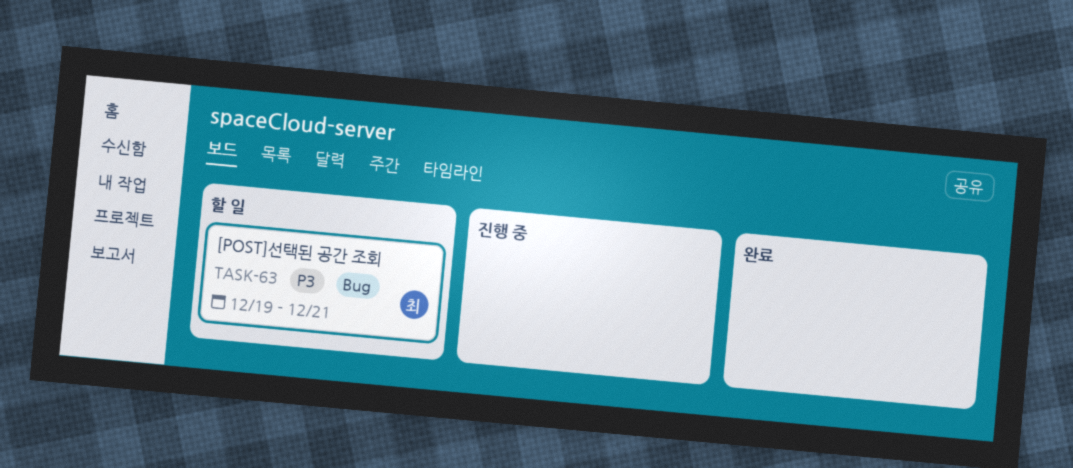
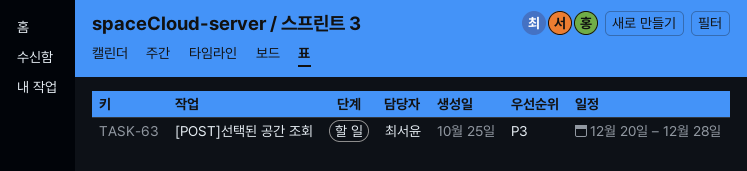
TASK-63, start: Dec 19 -> Dec 20
TASK-63, due: Dec 21 -> Dec 28

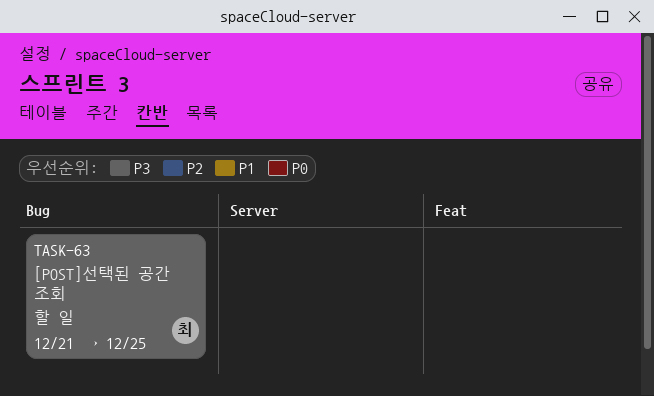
TASK-63, start: Dec 20 -> Dec 21
TASK-63, due: Dec 28 -> Dec 25

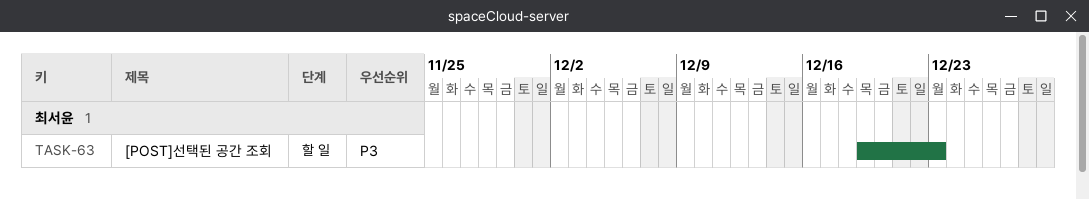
TASK-63, start: Dec 21 -> Dec 19
TASK-63, due: Dec 25 -> Dec 23

